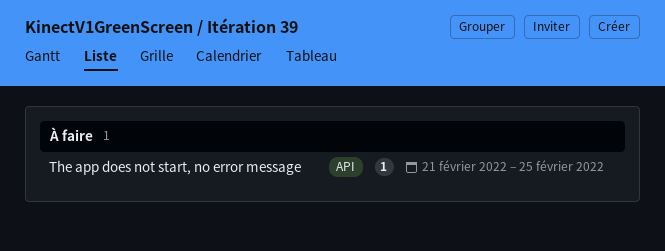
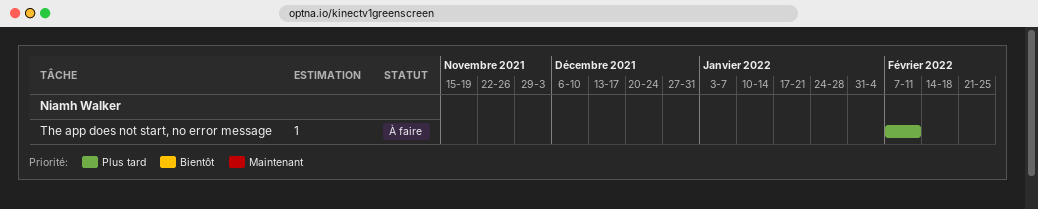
The app does not start, no error message, start: Feb 21 -> Feb 7
The app does not start, no error message, due: Feb 25 -> Feb 11

